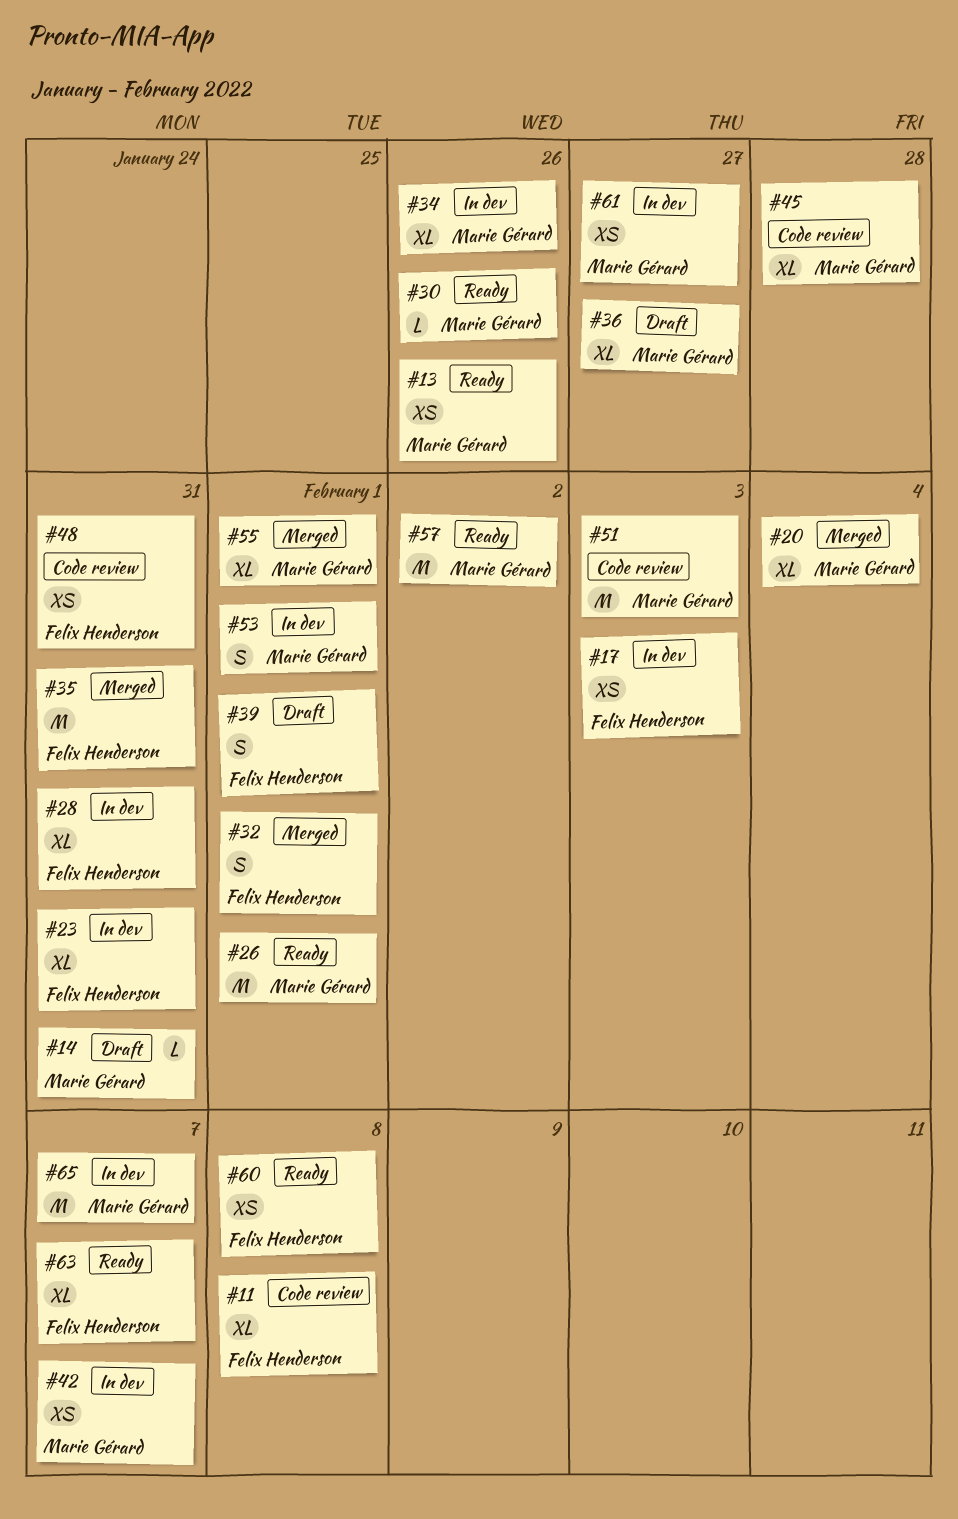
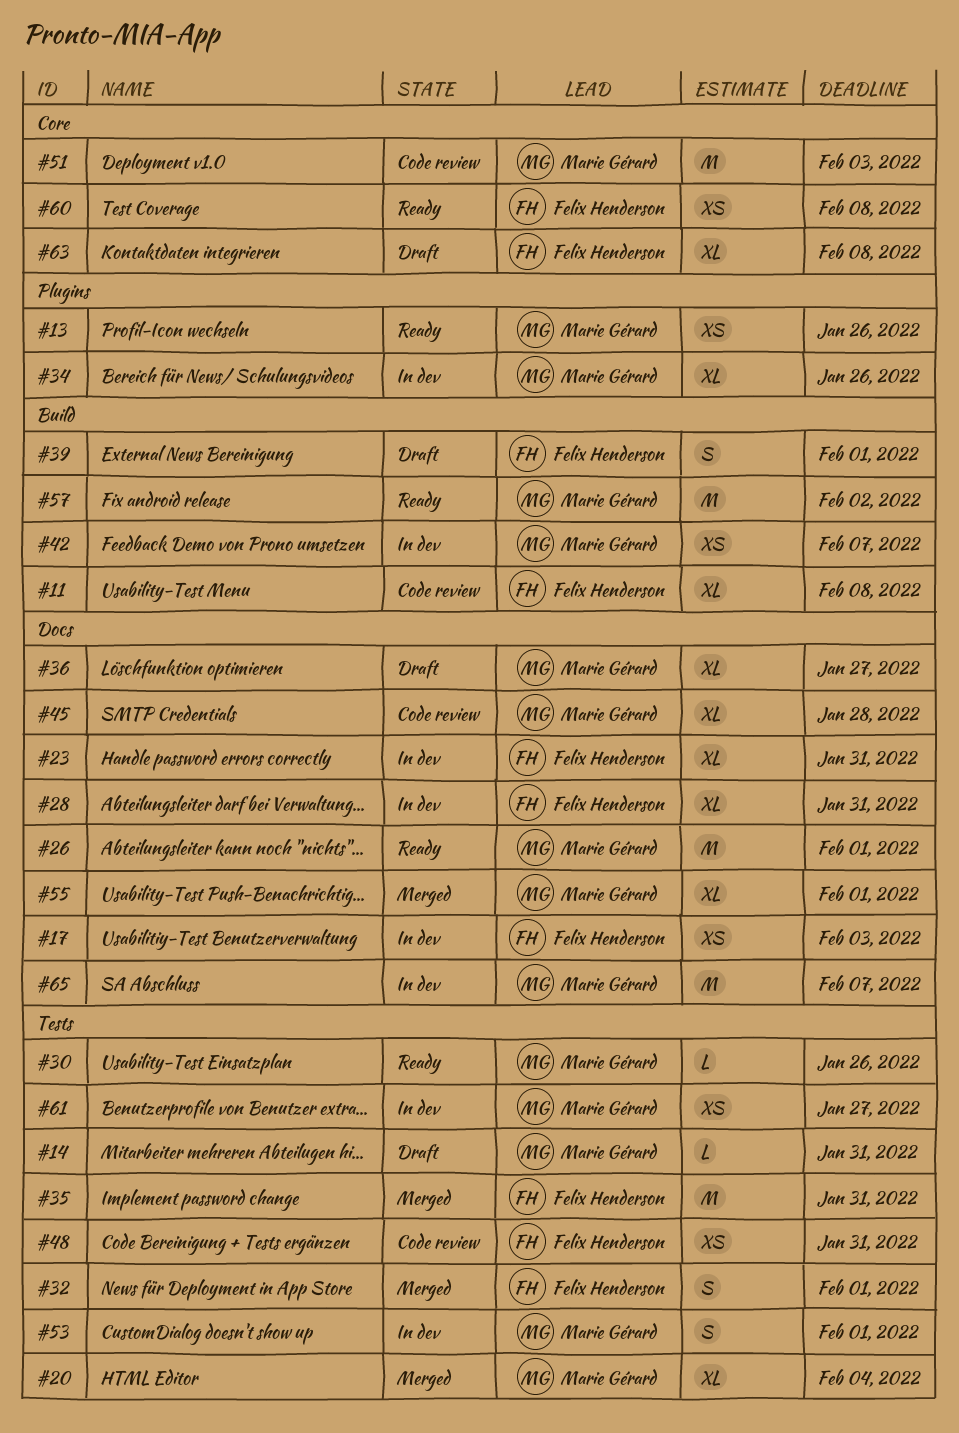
#63, status: Ready -> Draft
#63, due: Feb 7 -> Feb 8

